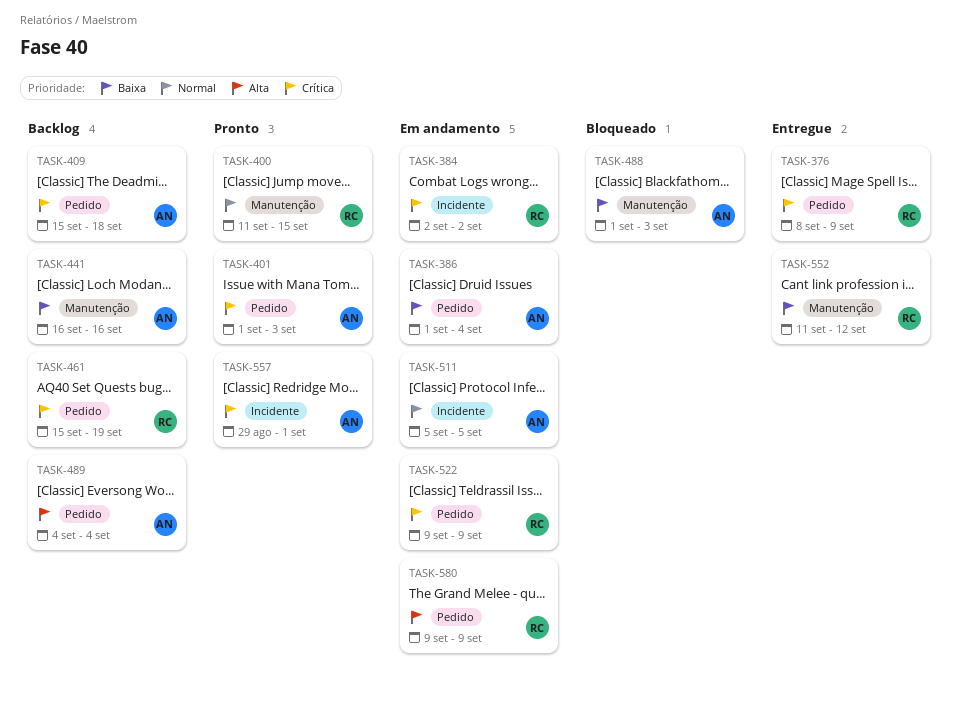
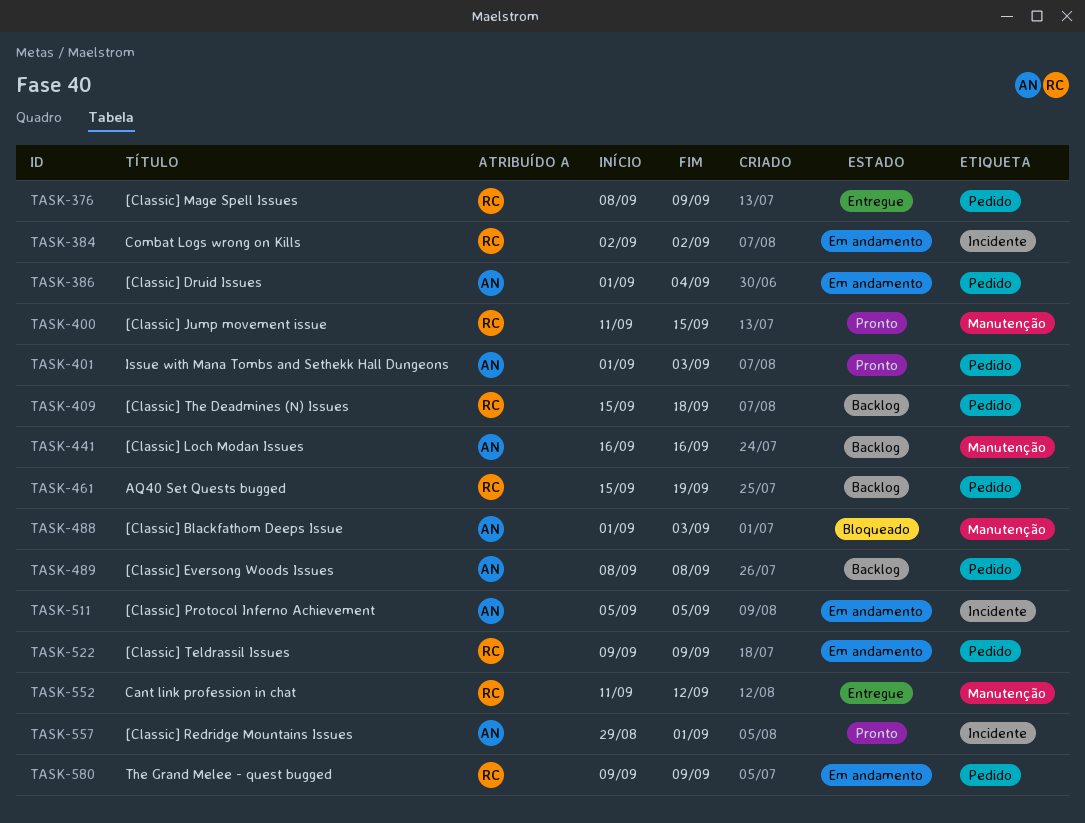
TASK-409, owner: AN -> RC
TASK-489, start: Sep 4 -> Sep 8
TASK-489, due: Sep 4 -> Sep 8

